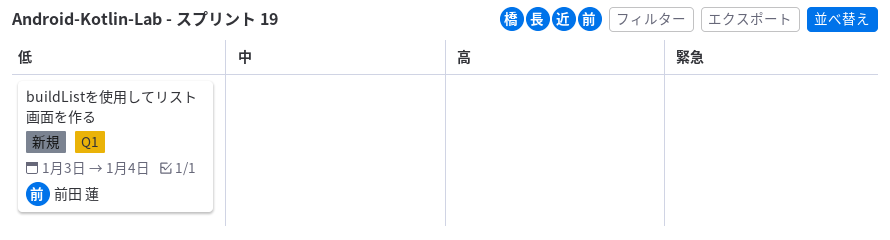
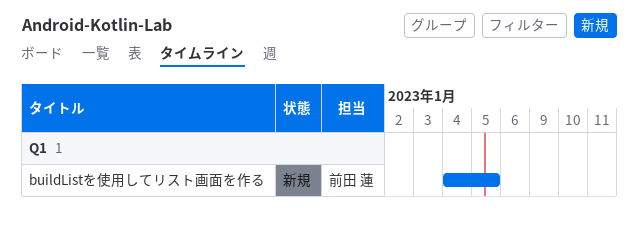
buildListを使用してリスト画面を作る, start: Jan 3 -> Jan 4
buildListを使用してリスト画面を作る, due: Jan 4 -> Jan 5

